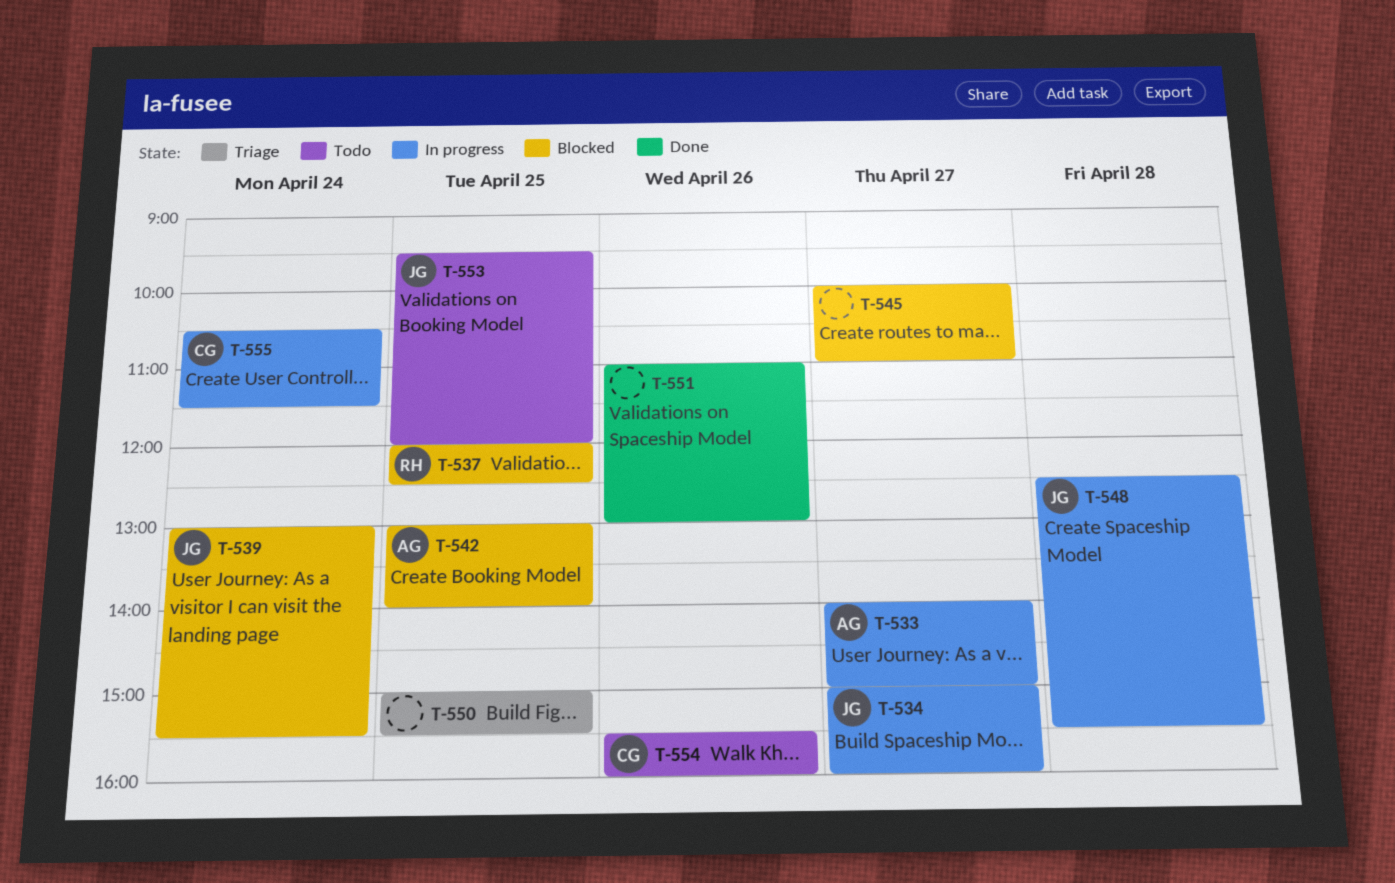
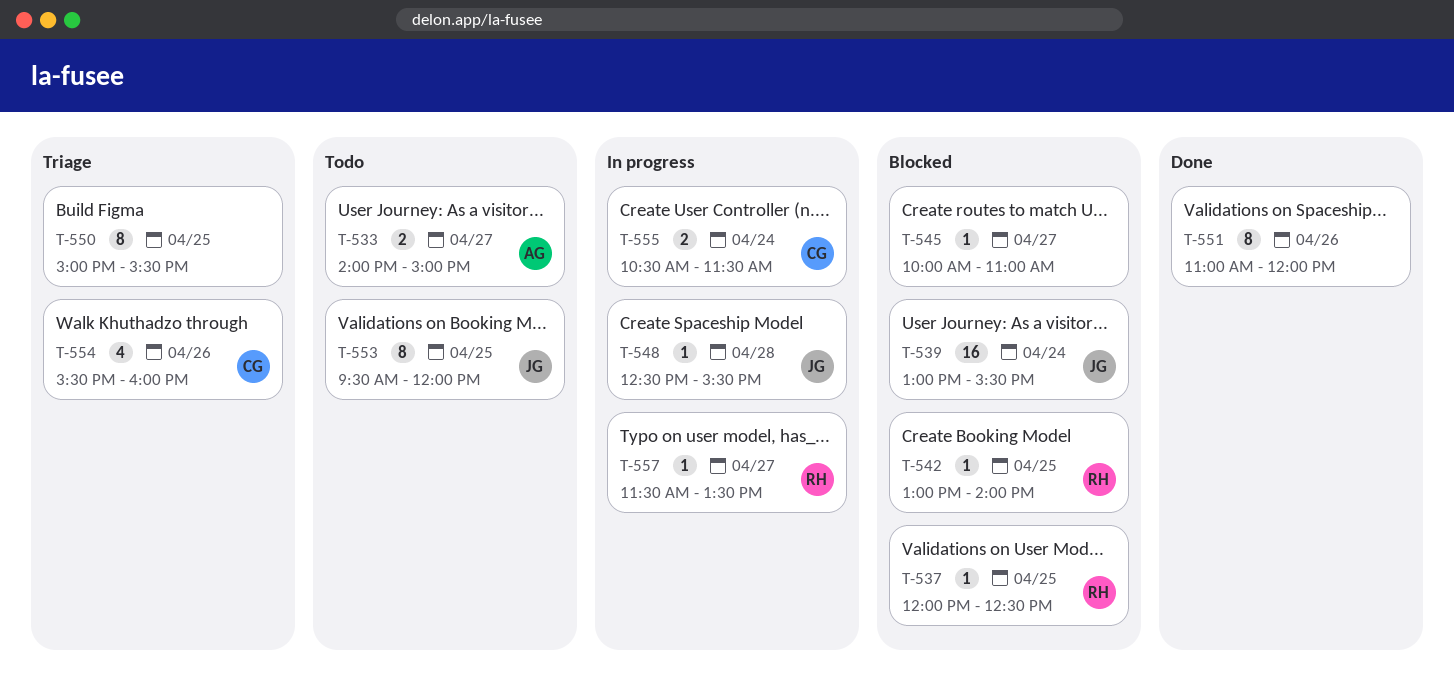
T-533, status: In progress -> Todo
T-534: present -> none
T-542, owner: AG -> RH
T-551, ends: 13:00 -> 12:00
T-554, status: Todo -> Triage
T-557: none -> present

